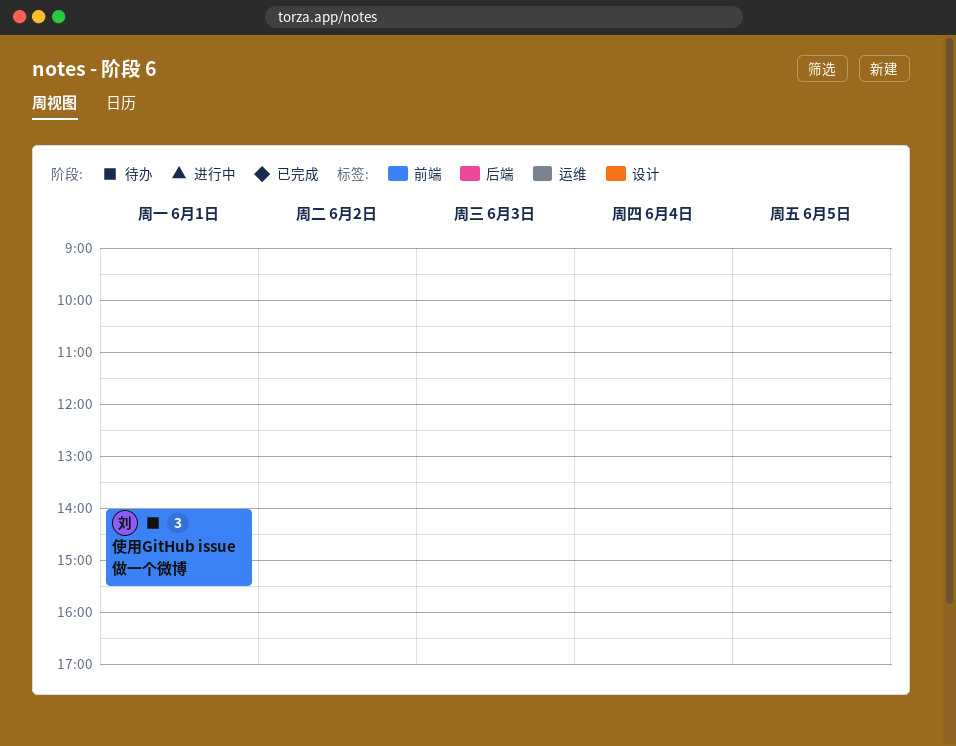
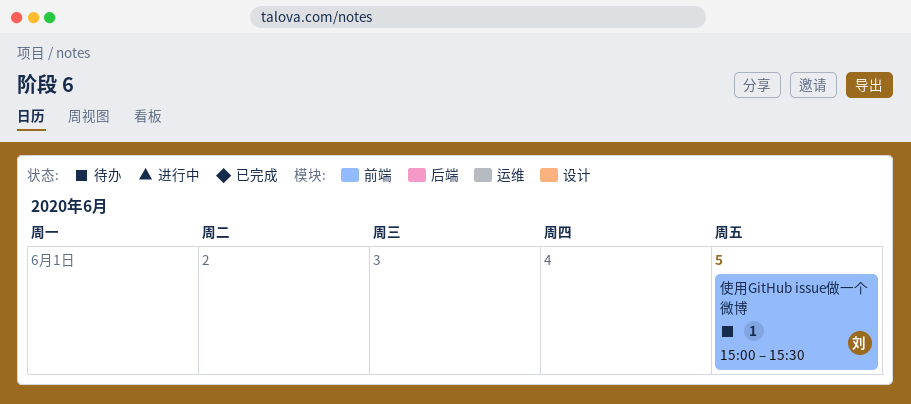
使用GitHub issue做一个微博, estimate: 3 -> 1
使用GitHub issue做一个微博, day: Jun 1 -> Jun 5
使用GitHub issue做一个微博, begins: 14:00 -> 15:00

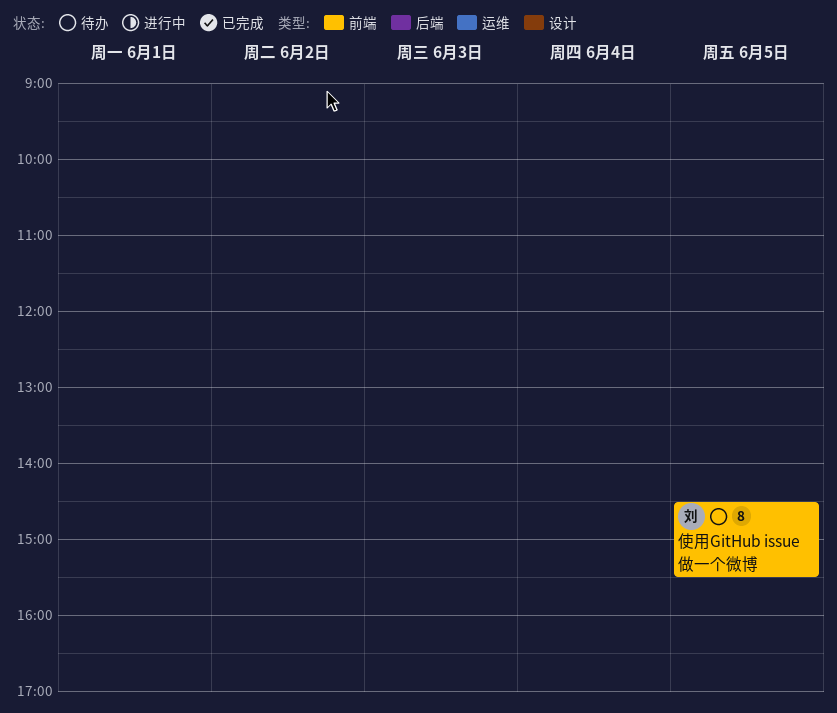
使用GitHub issue做一个微博, estimate: 1 -> 8
使用GitHub issue做一个微博, begins: 15:00 -> 14:30

